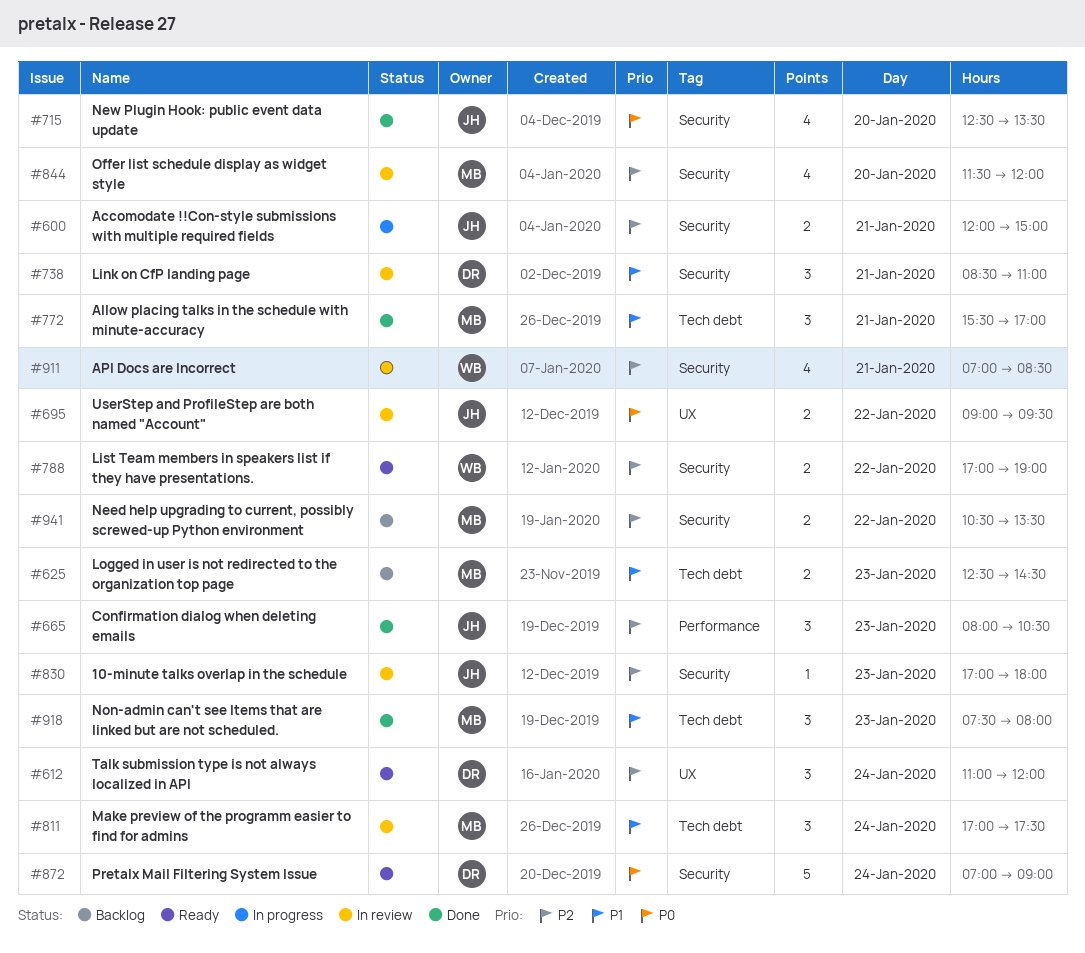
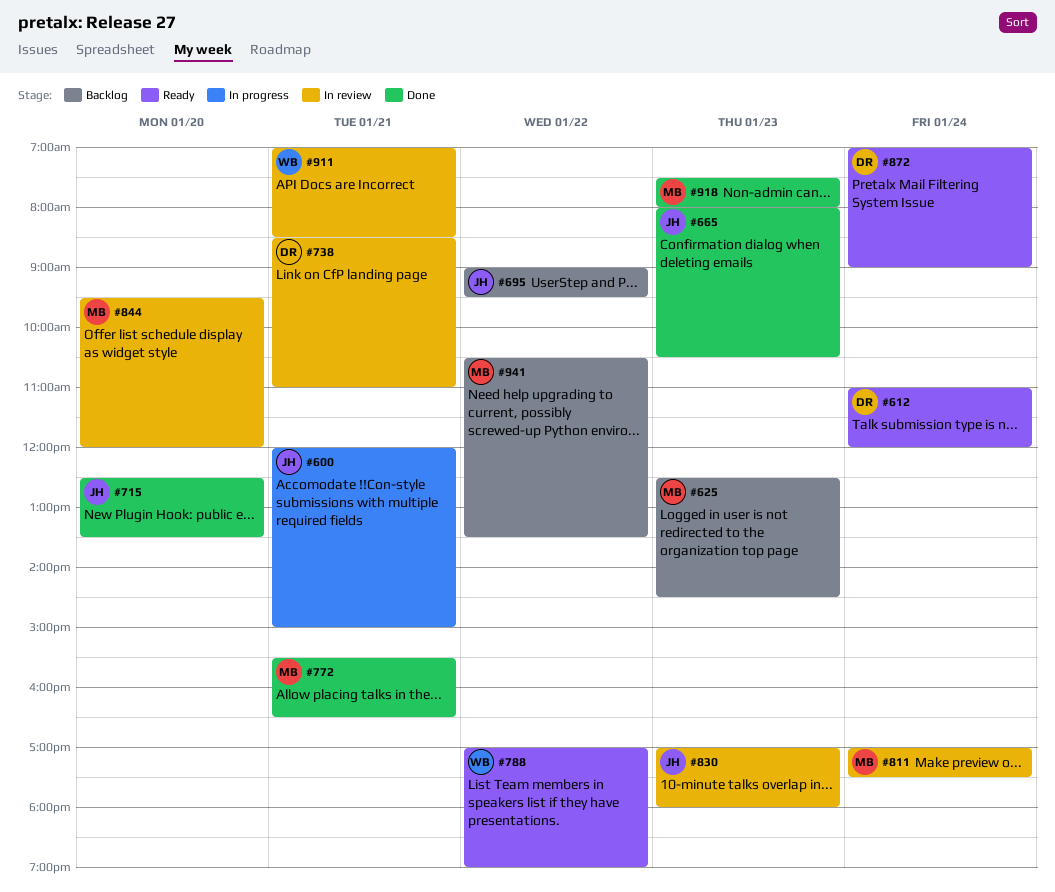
#695, status: In review -> Backlog
#772, ends: 17:00 -> 16:30
#844, begins: 11:30 -> 09:30

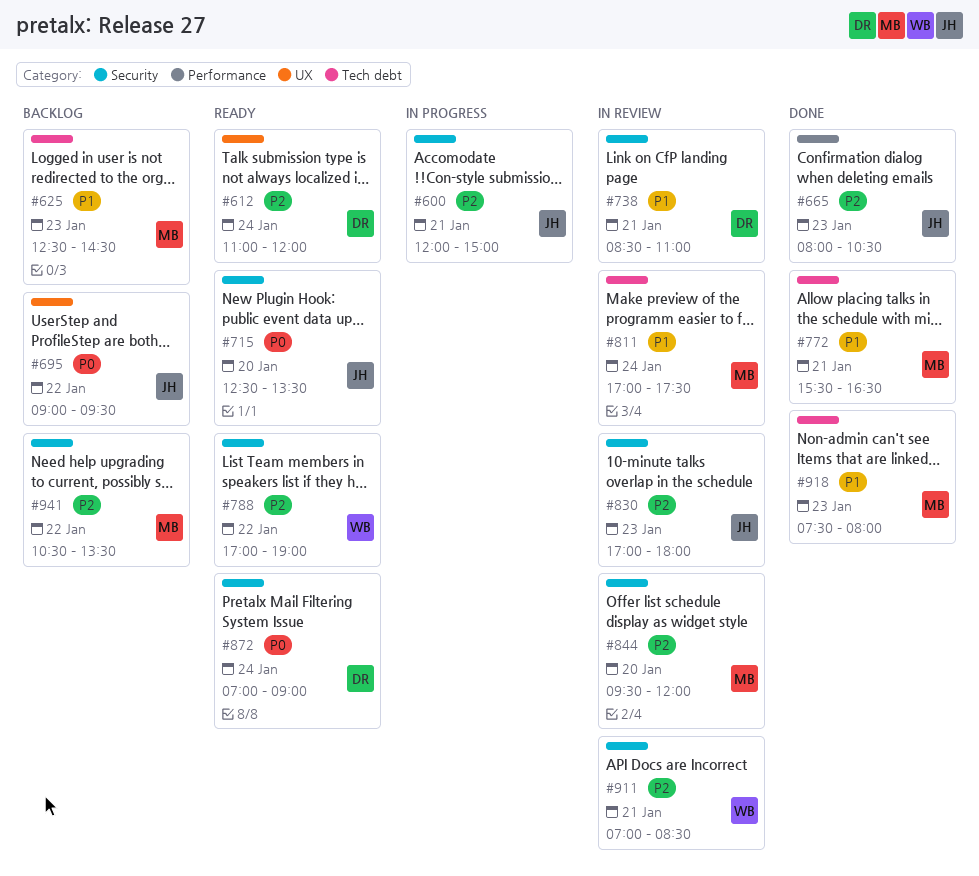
#715, status: Done -> Ready

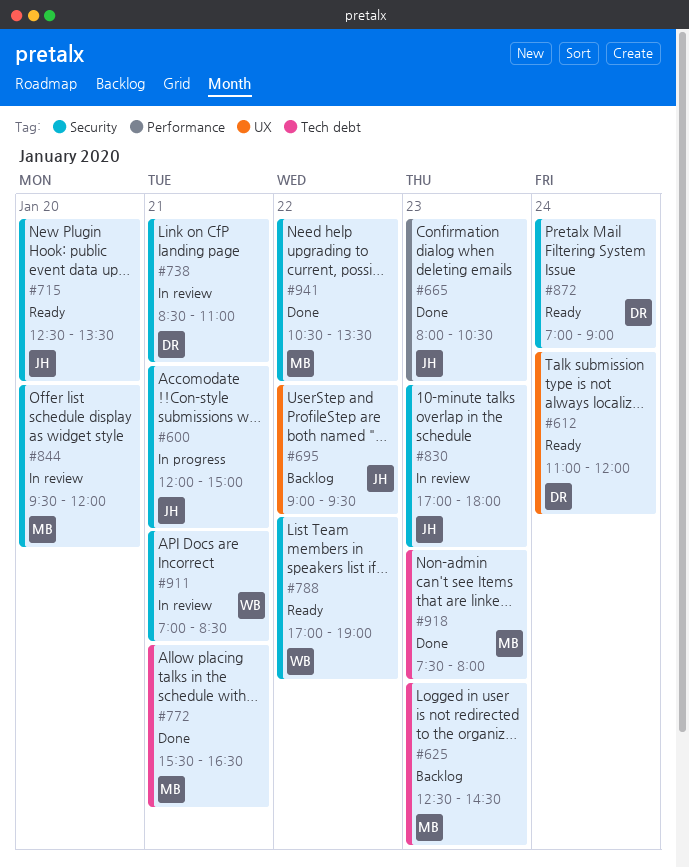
#811: present -> none
#941, status: Backlog -> Done

